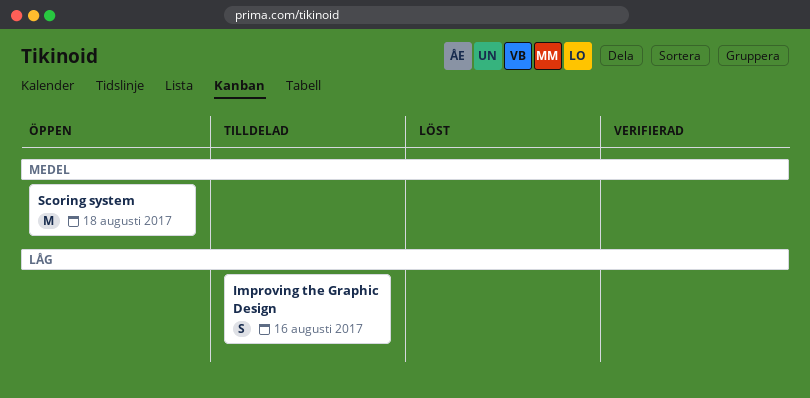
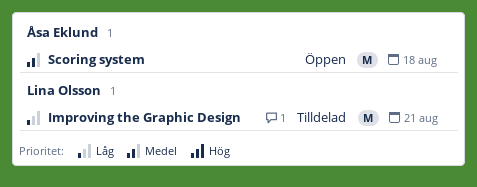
Improving the Graphic Design, estimate: S -> M
Improving the Graphic Design, due: Aug 16 -> Aug 21

